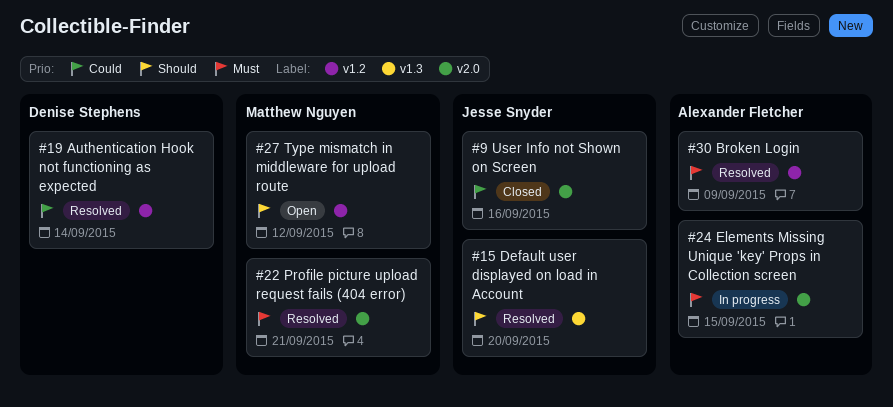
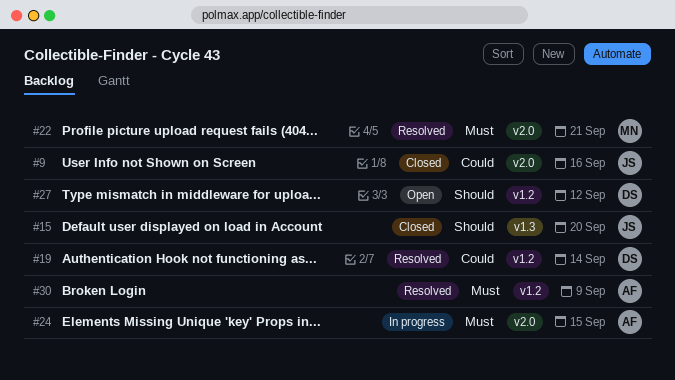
#15, status: Resolved -> Closed
#27, owner: Matthew Nguyen -> Denise Stephens

